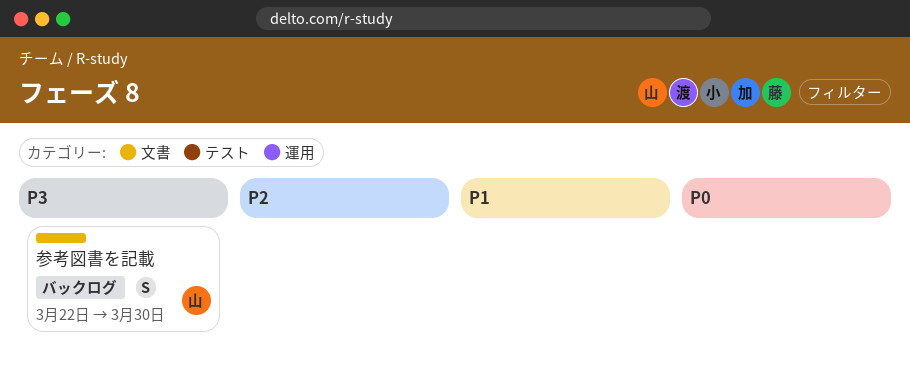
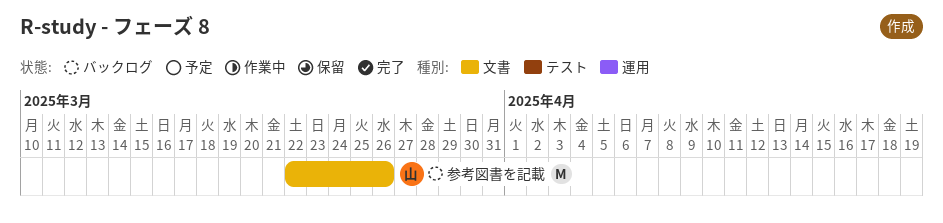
参考図書を記載, estimate: S -> M
参考図書を記載, due: Mar 30 -> Mar 26

